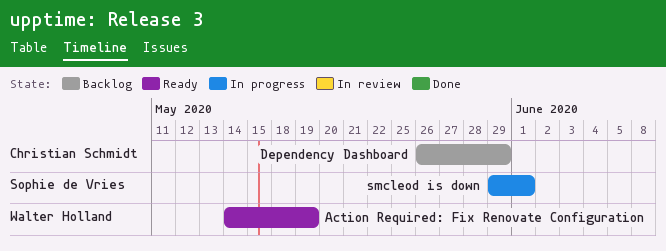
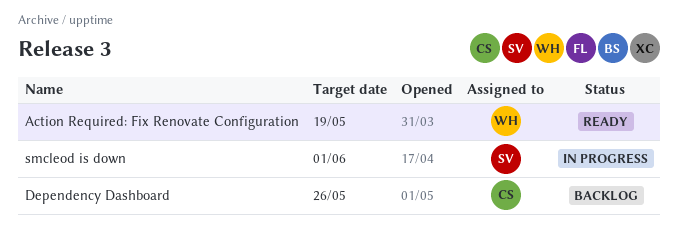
Dependency Dashboard, due: May 29 -> May 26

